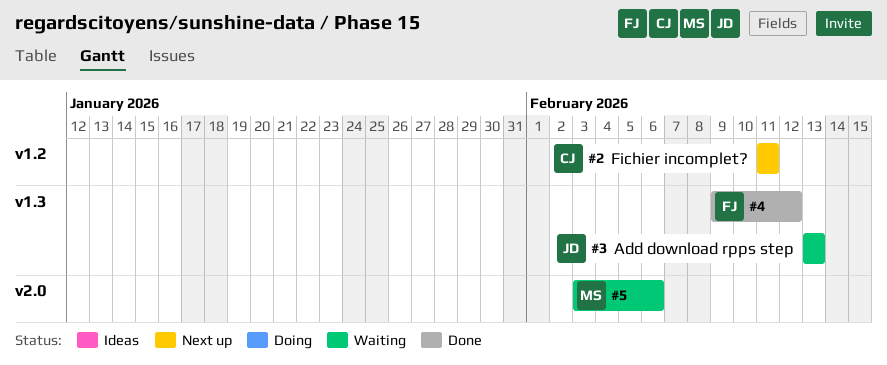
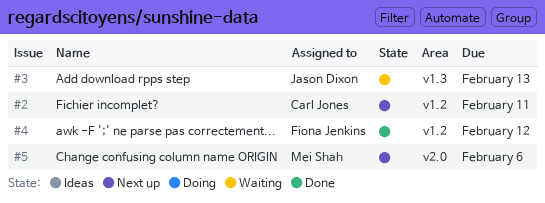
#4, label: v1.3 -> v1.2
#5, status: Waiting -> Next up

